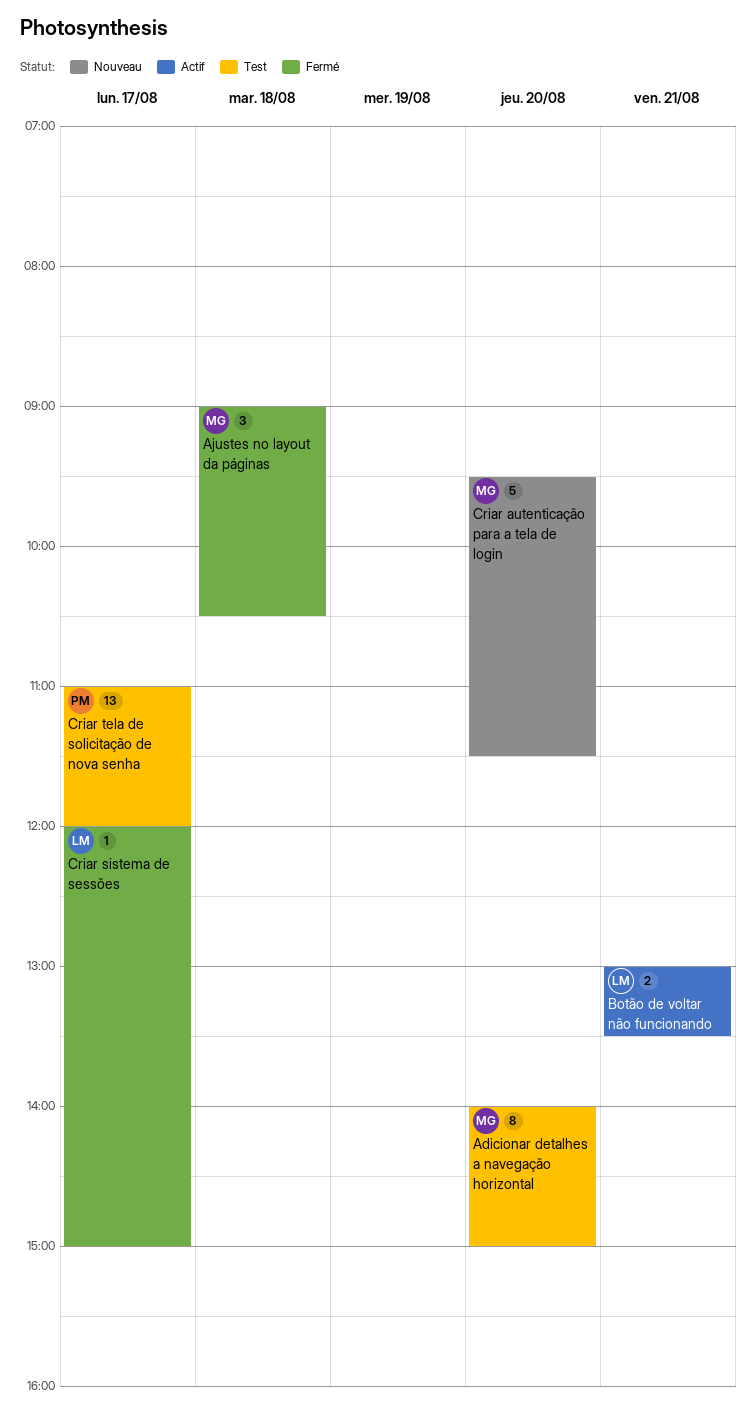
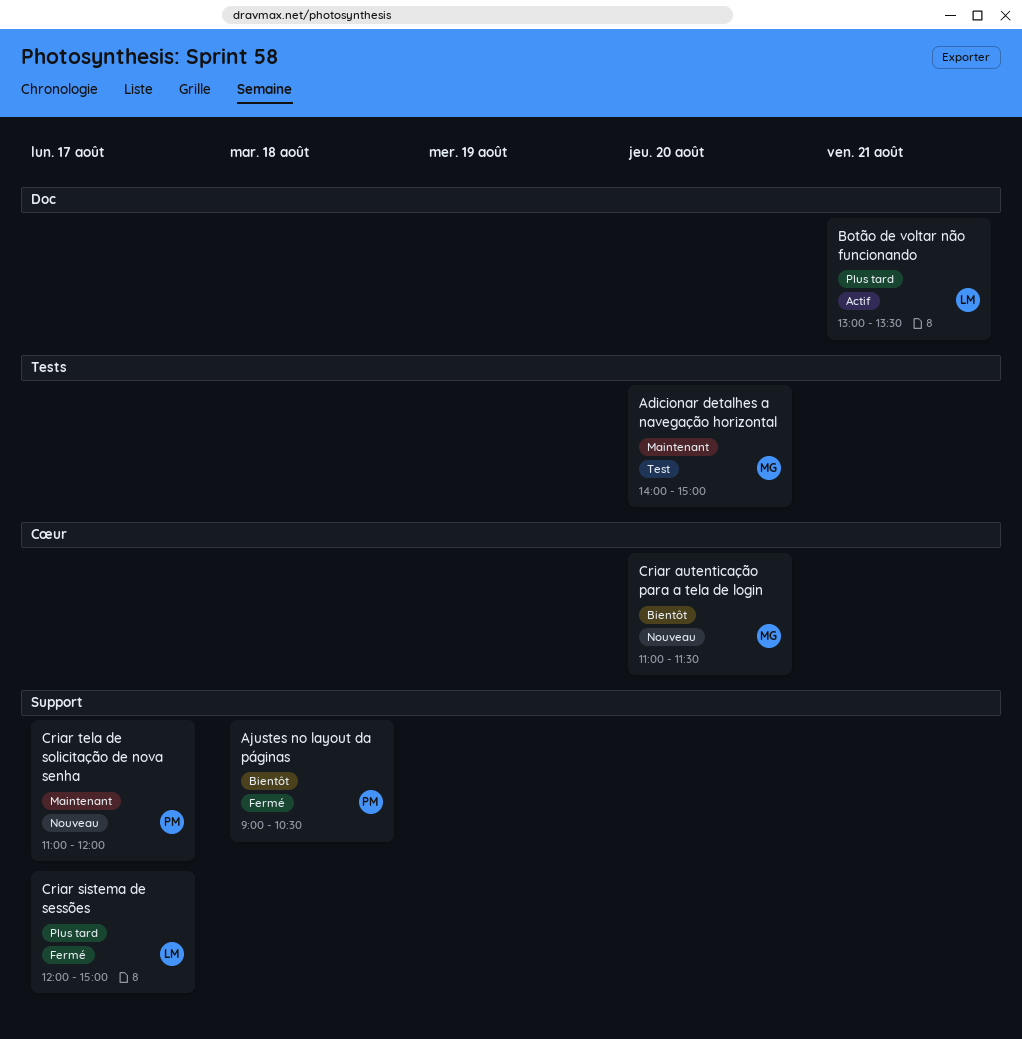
Ajustes no layout da páginas, owner: MG -> PM
Criar autenticação para a tela de login, begins: 09:30 -> 11:00
Criar tela de solicitação de nova senha, status: Test -> Nouveau

